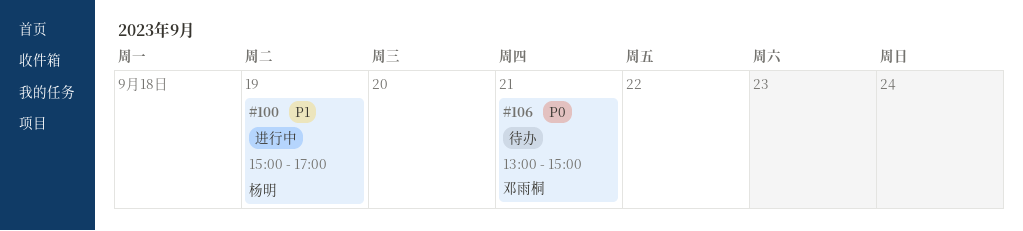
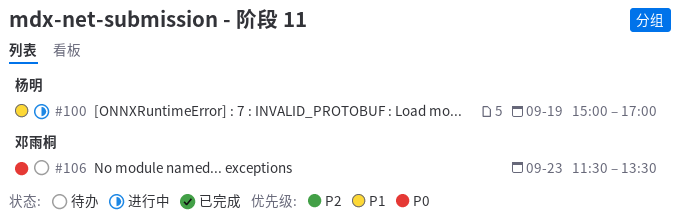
#106, day: Sep 21 -> Sep 23
#106, begins: 13:00 -> 11:30
#106, ends: 15:00 -> 13:30

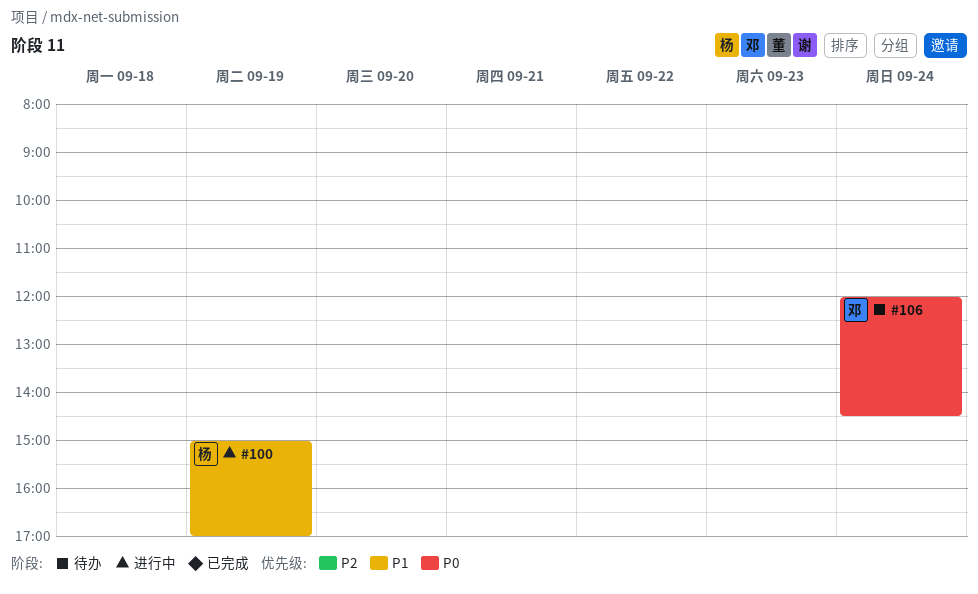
#106, day: Sep 23 -> Sep 24
#106, begins: 11:30 -> 12:00
#106, ends: 13:30 -> 14:30

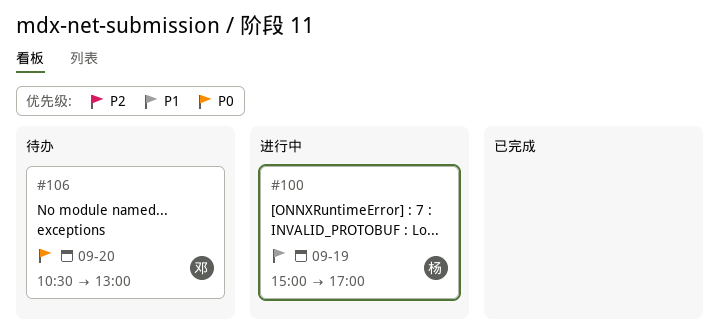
#106, day: Sep 24 -> Sep 20
#106, begins: 12:00 -> 10:30
#106, ends: 14:30 -> 13:00

